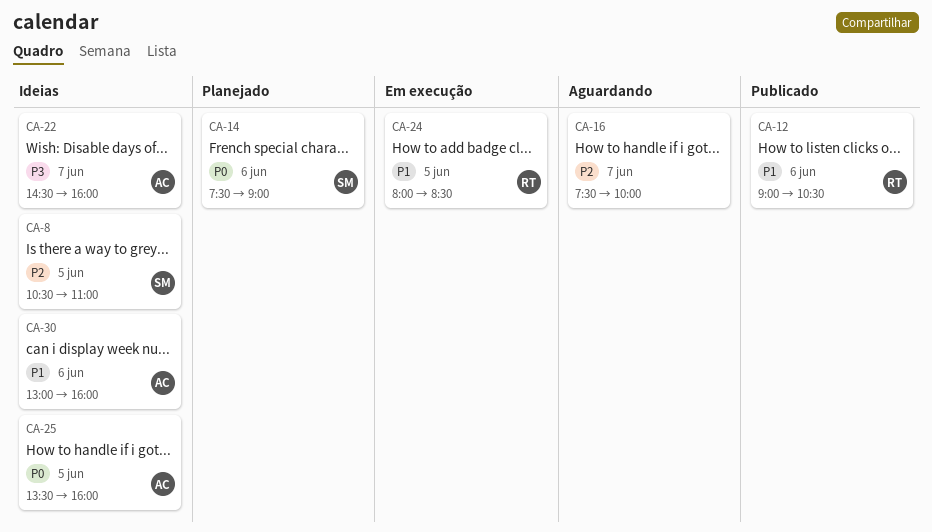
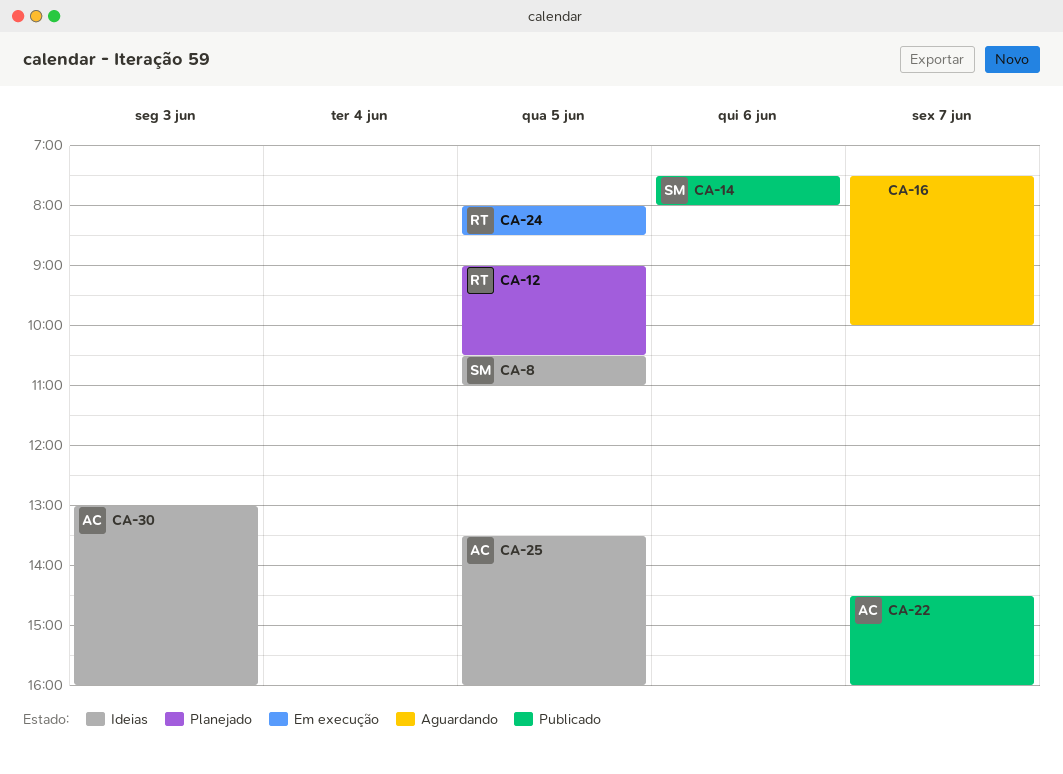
CA-12, status: Publicado -> Planejado
CA-12, day: Jun 6 -> Jun 5
CA-14, status: Planejado -> Publicado
CA-14, ends: 09:00 -> 08:00
CA-22, status: Ideias -> Publicado
CA-30, day: Jun 6 -> Jun 3

